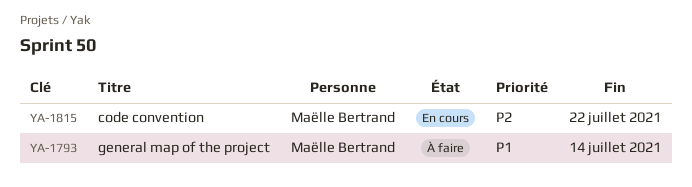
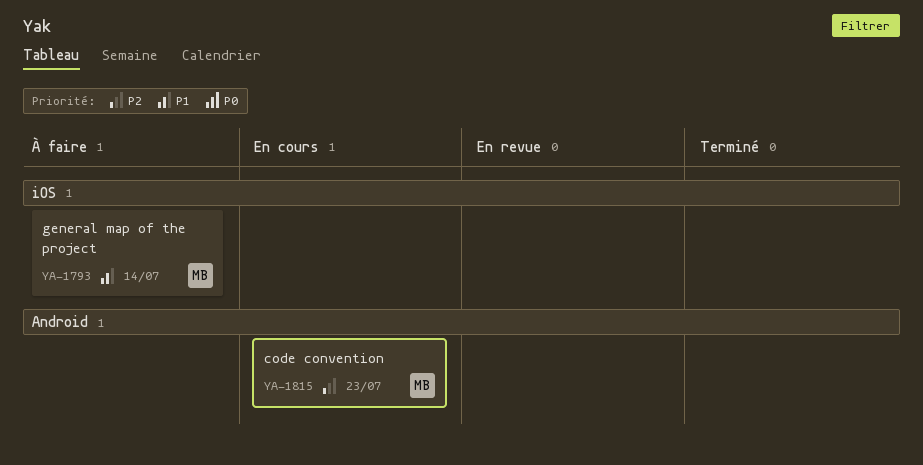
YA-1815, due: Jul 22 -> Jul 23

